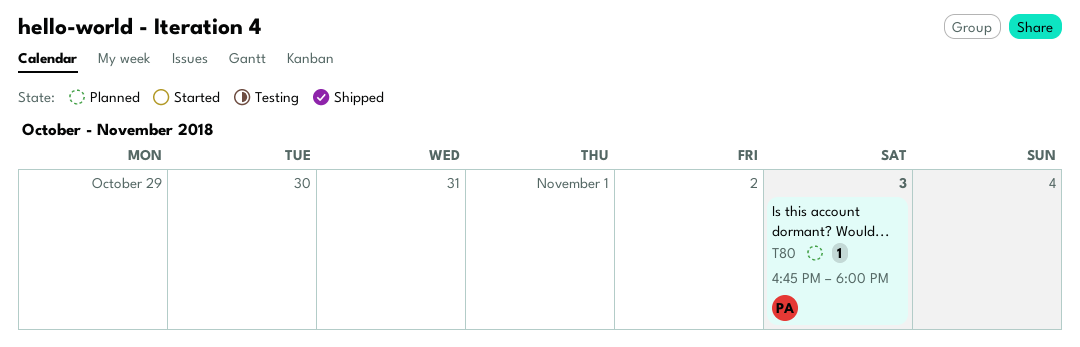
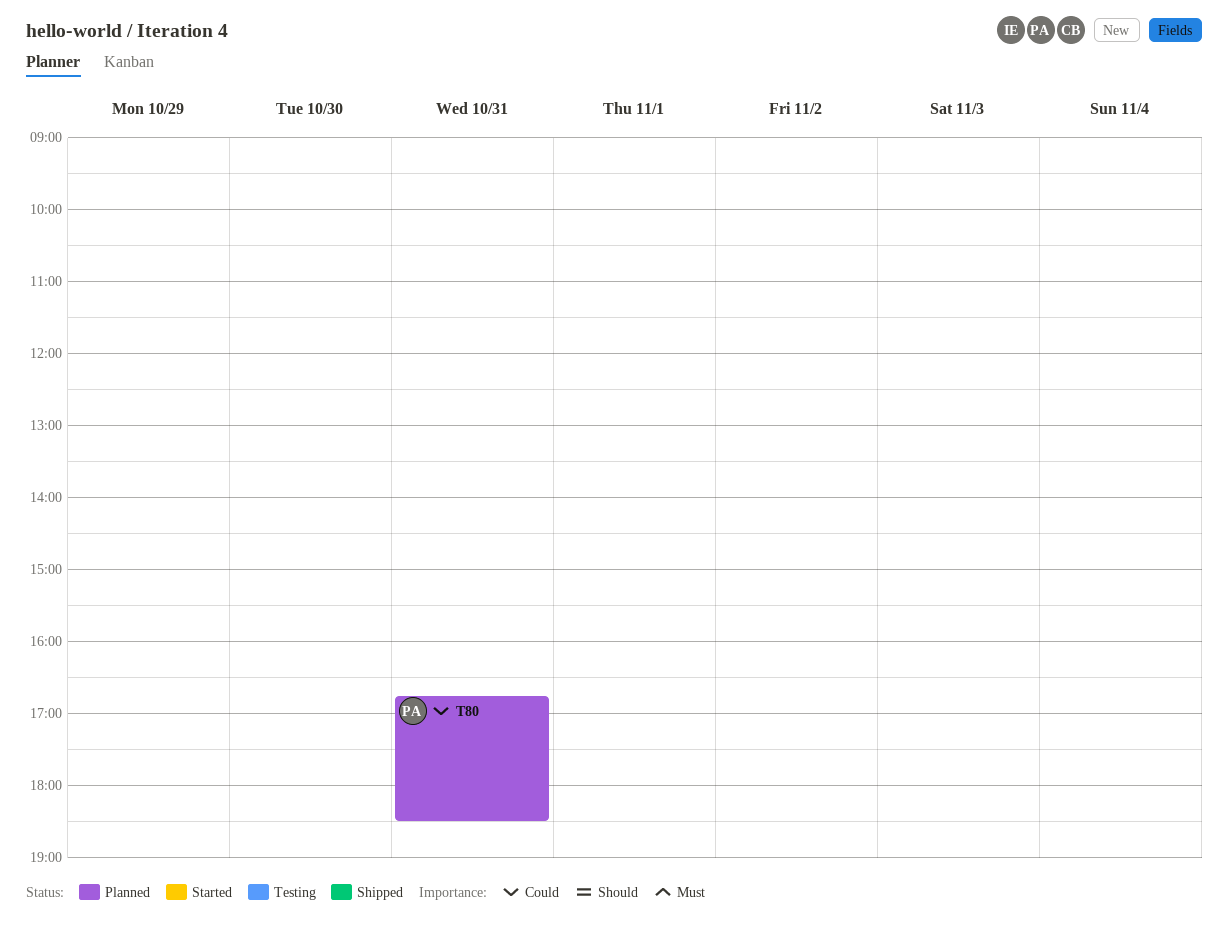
T80, day: Nov 3 -> Oct 31
T80, ends: 18:00 -> 18:30

